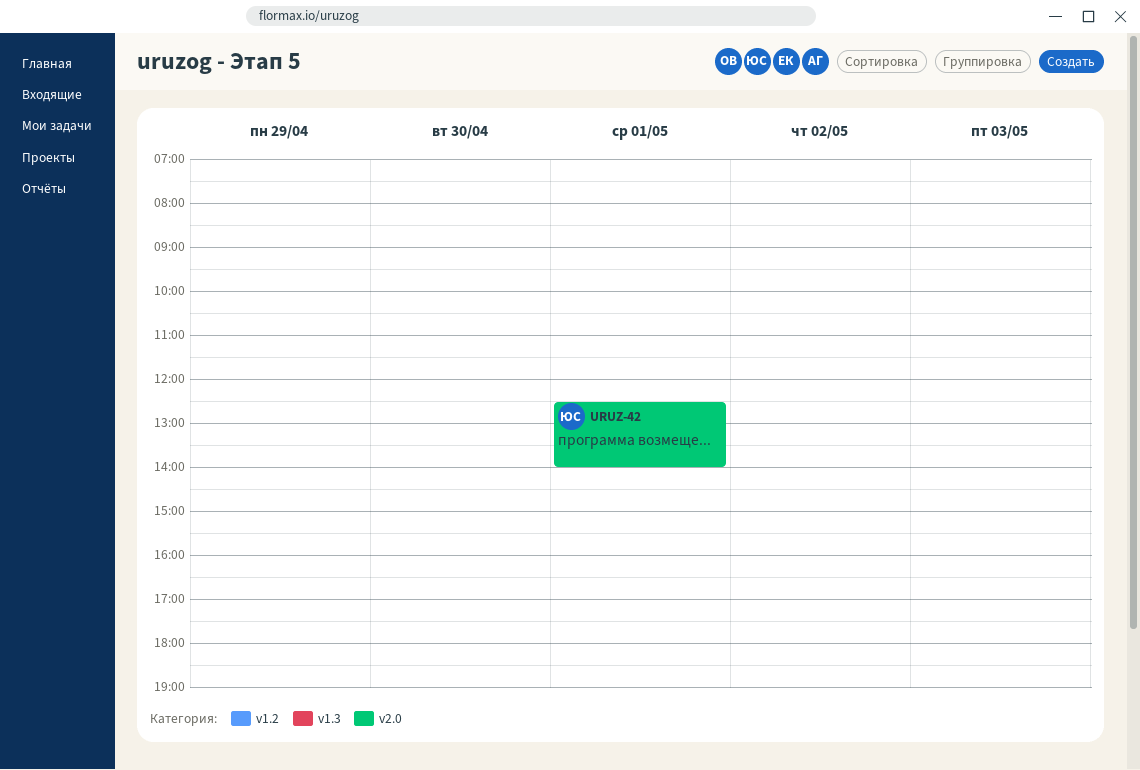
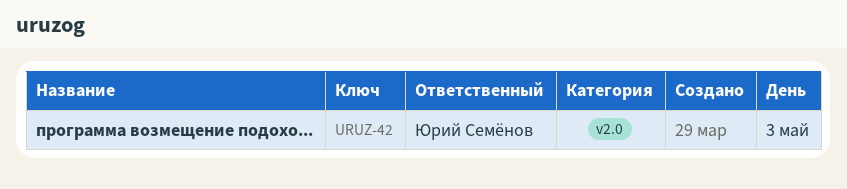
URUZ-42, day: May 1 -> May 3

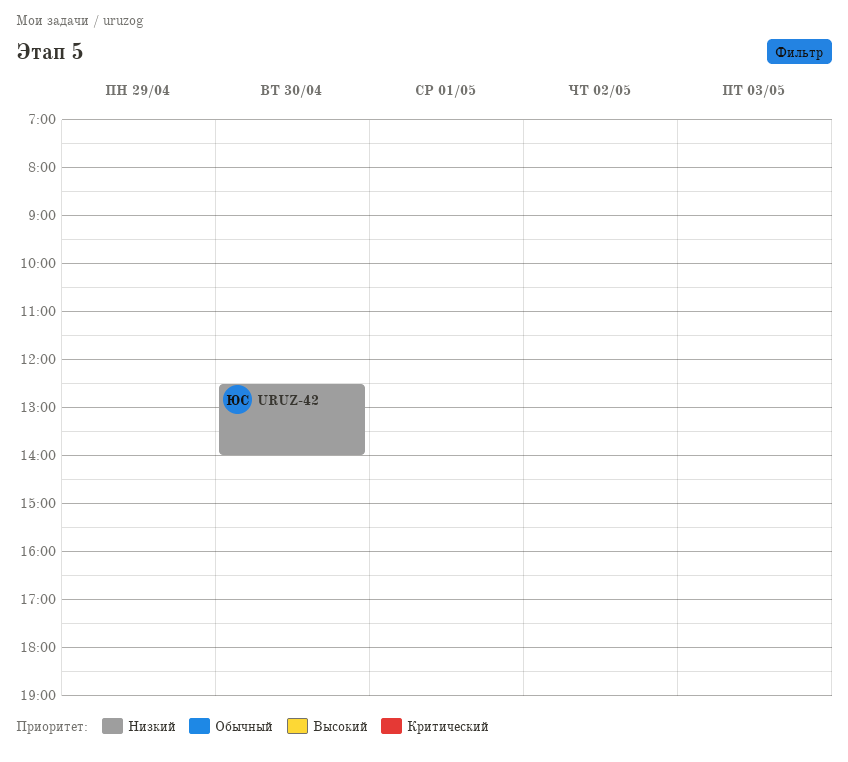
URUZ-42, day: May 3 -> Apr 30

